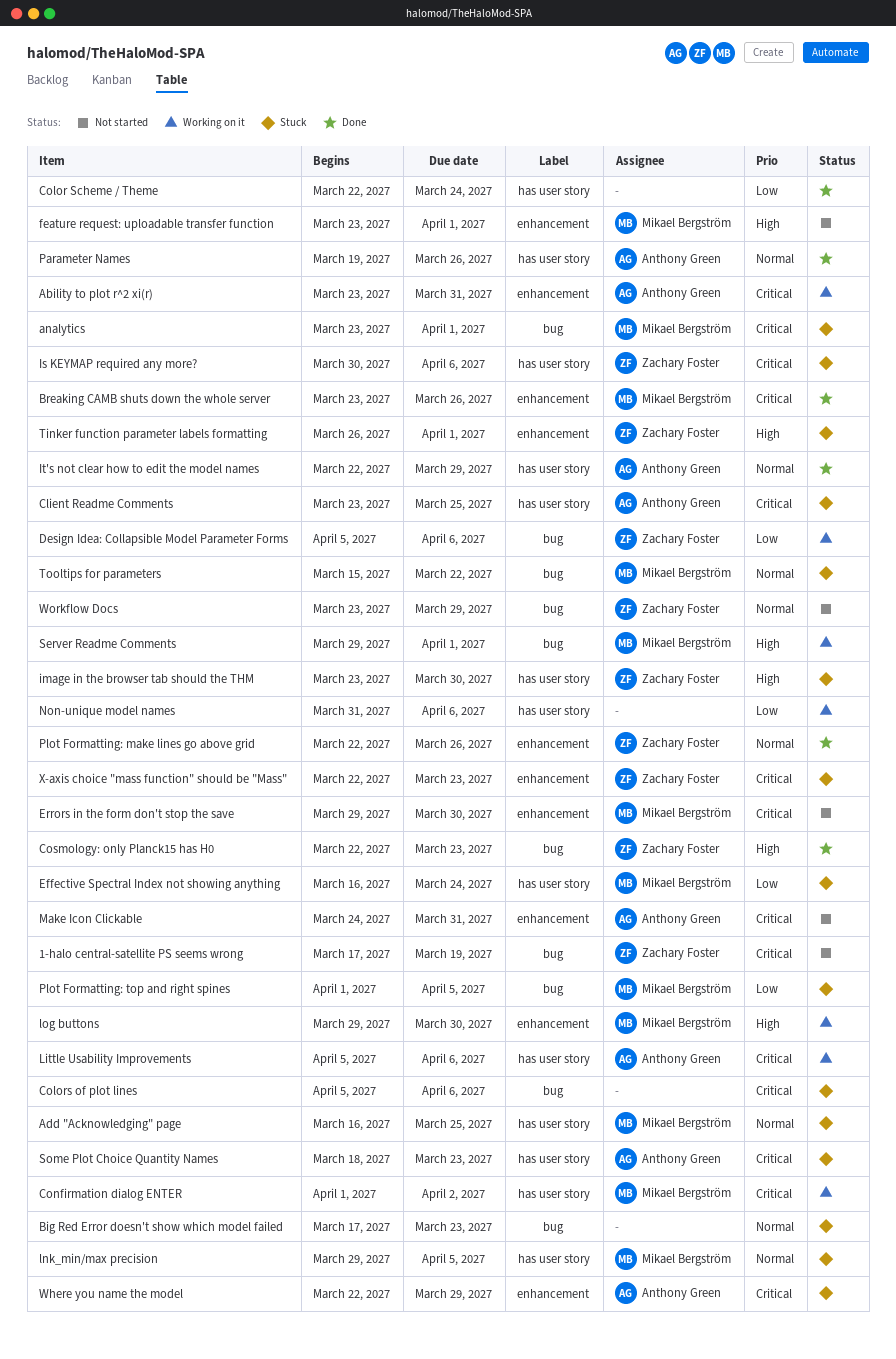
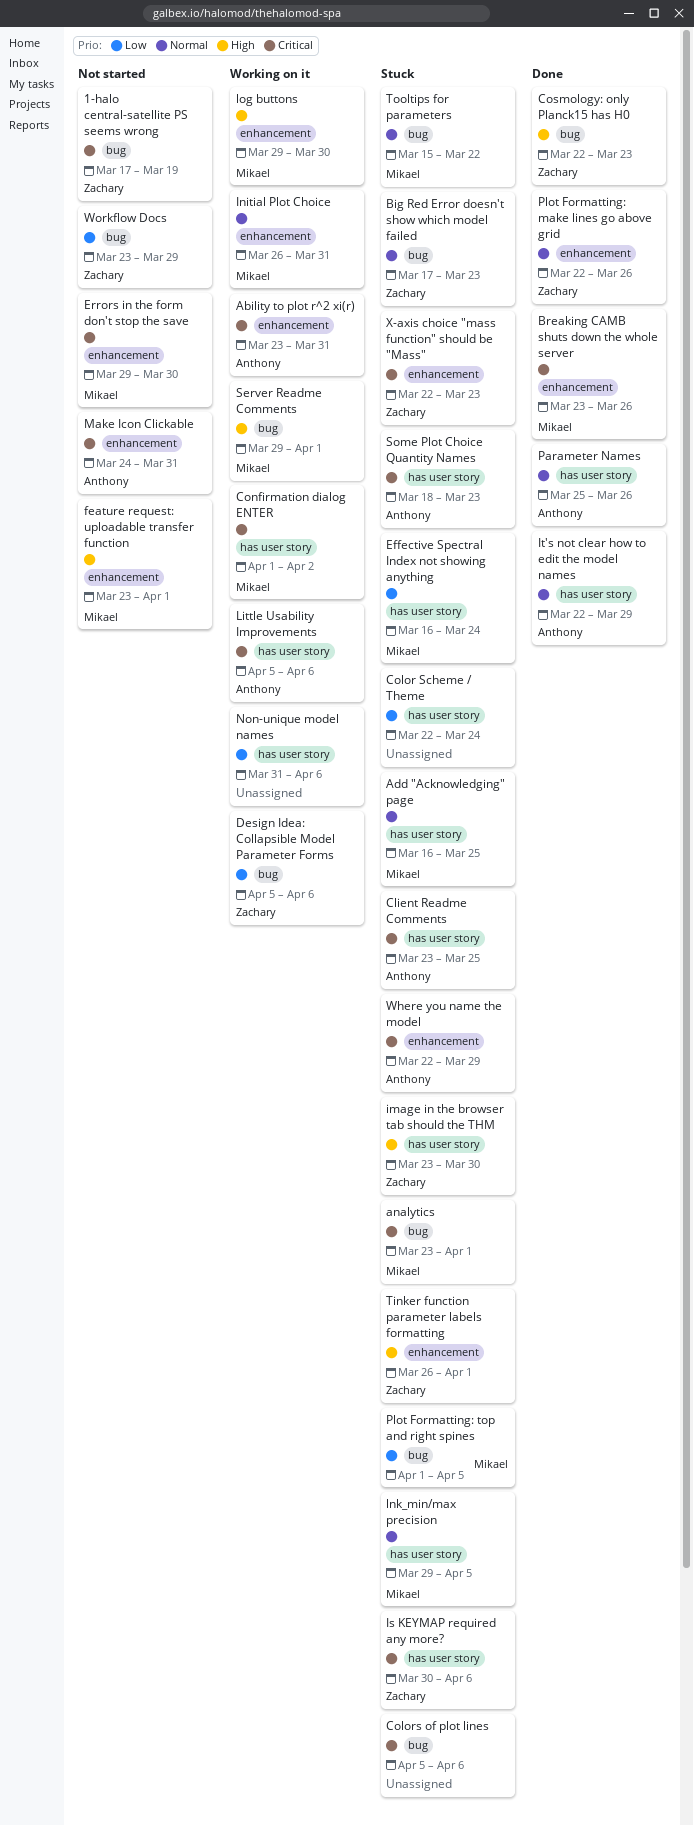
Big Red Error doesn't show which model failed, owner: none -> Zachary Foster
Color Scheme / Theme, status: Done -> Stuck
Initial Plot Choice: none -> present
Parameter Names, start: Mar 19 -> Mar 25
Workflow Docs, priority: Normal -> Low

